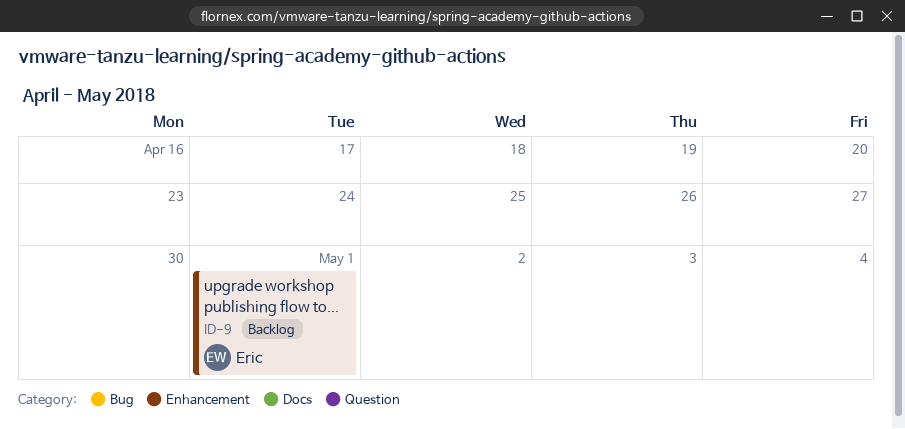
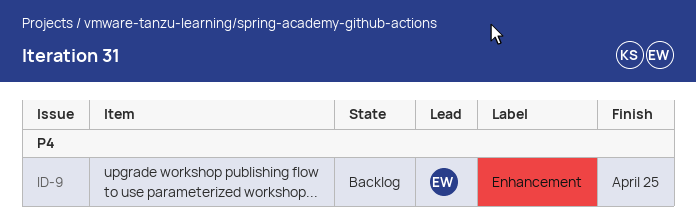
ID-9, due: May 1 -> Apr 25

